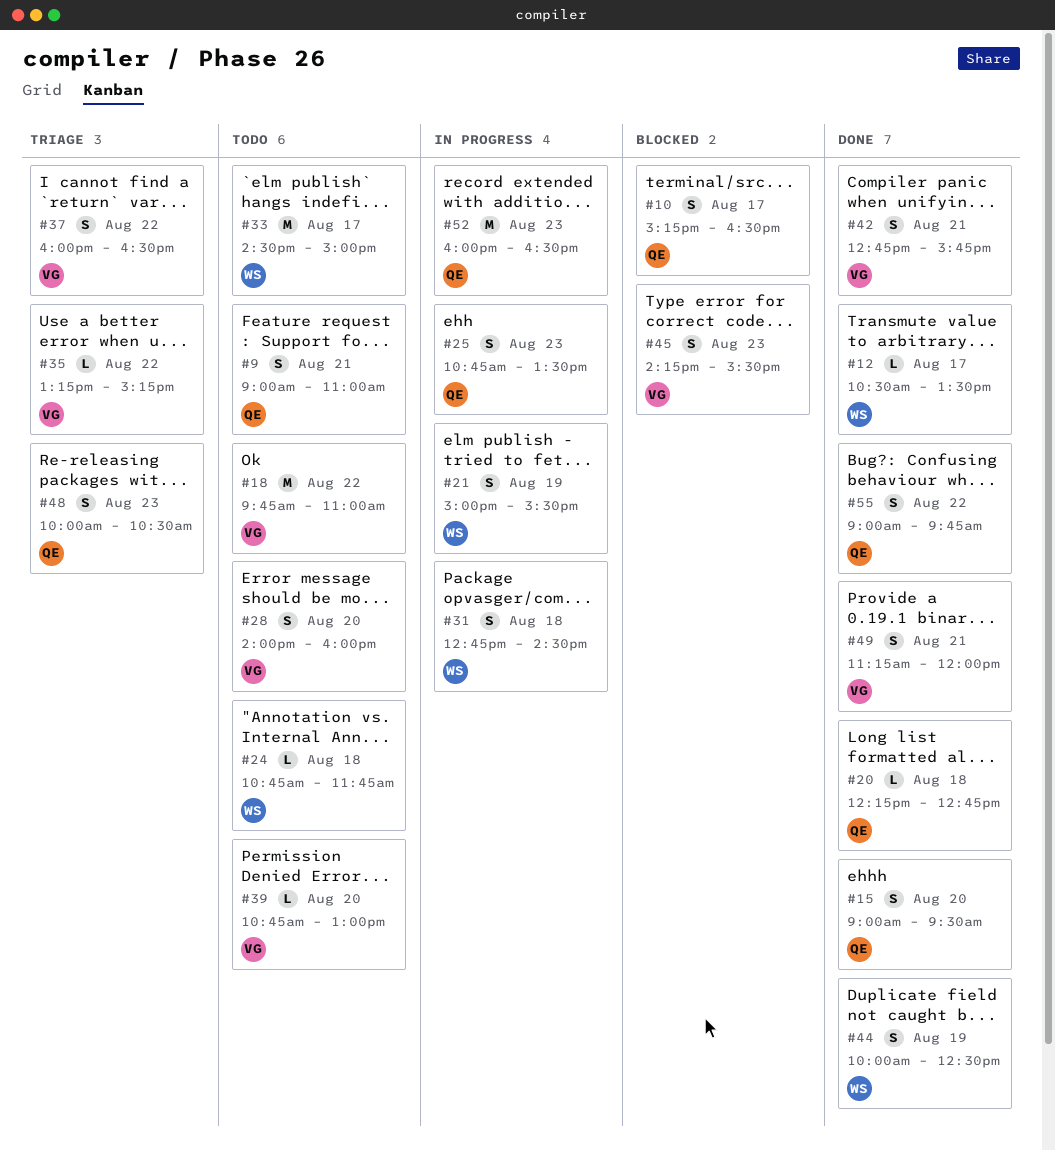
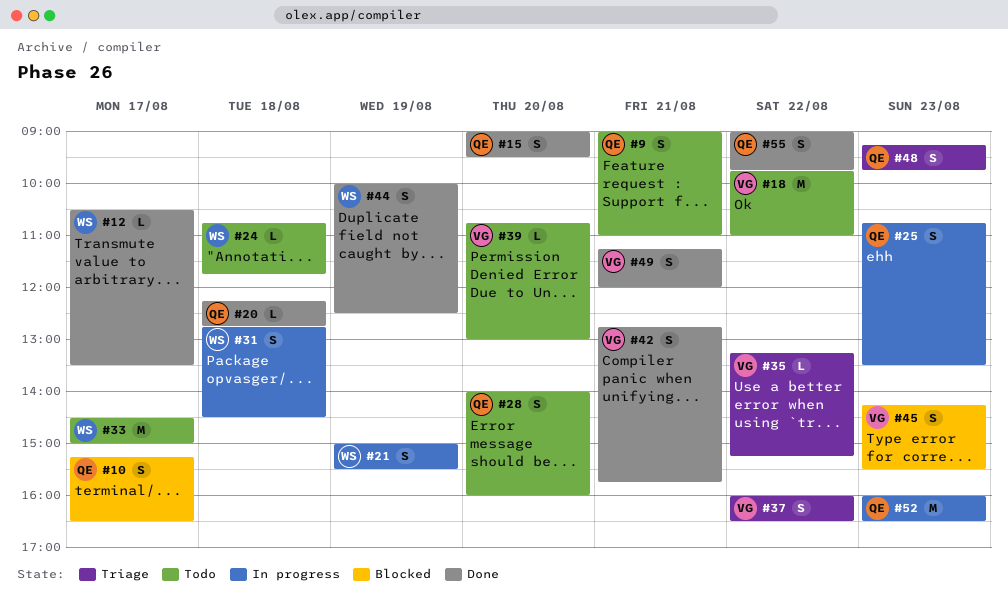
#28, owner: VG -> QE
#48, begins: 10:00 -> 09:15
#48, ends: 10:30 -> 09:45

